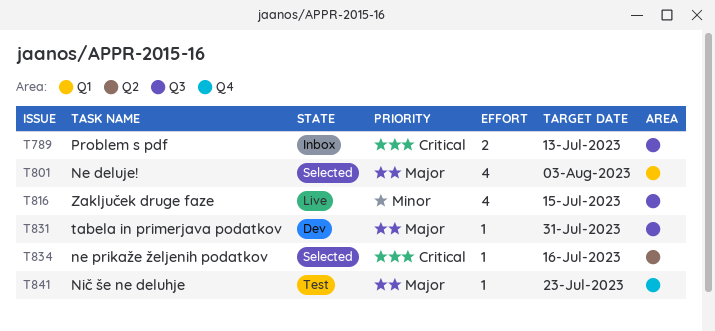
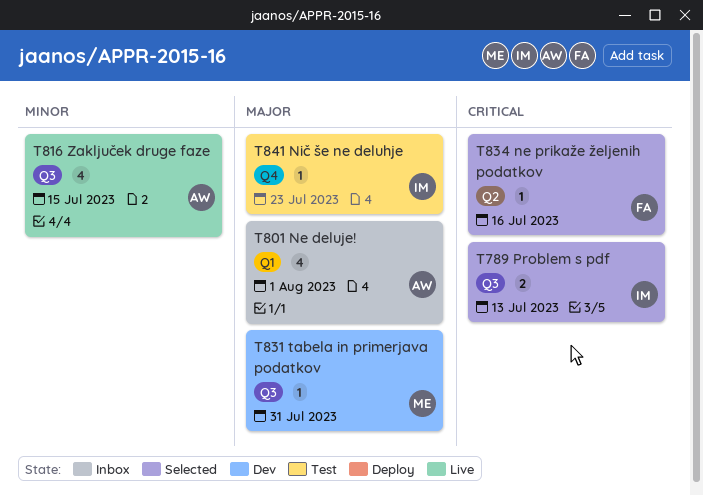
T789, status: Inbox -> Selected
T801, status: Selected -> Inbox
T801, due: Aug 3 -> Aug 1

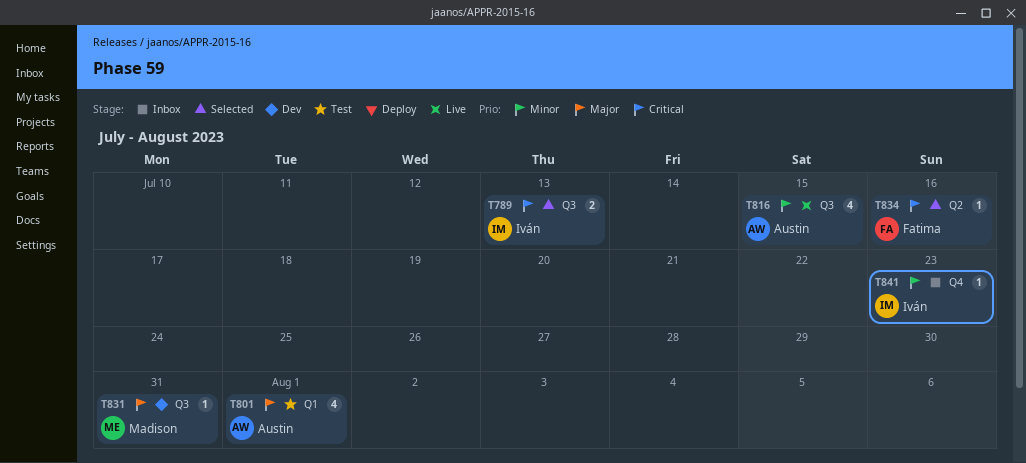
T801, status: Inbox -> Test
T841, status: Test -> Inbox
T841, priority: Major -> Minor

